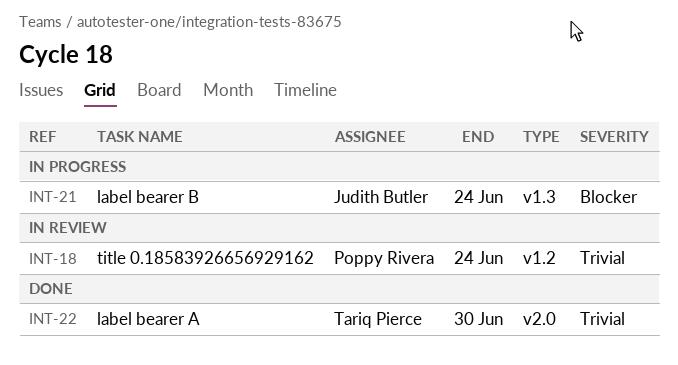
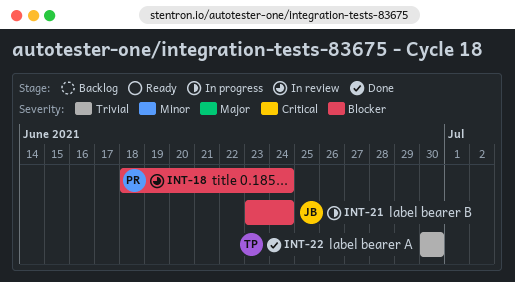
INT-18, priority: Trivial -> Blocker

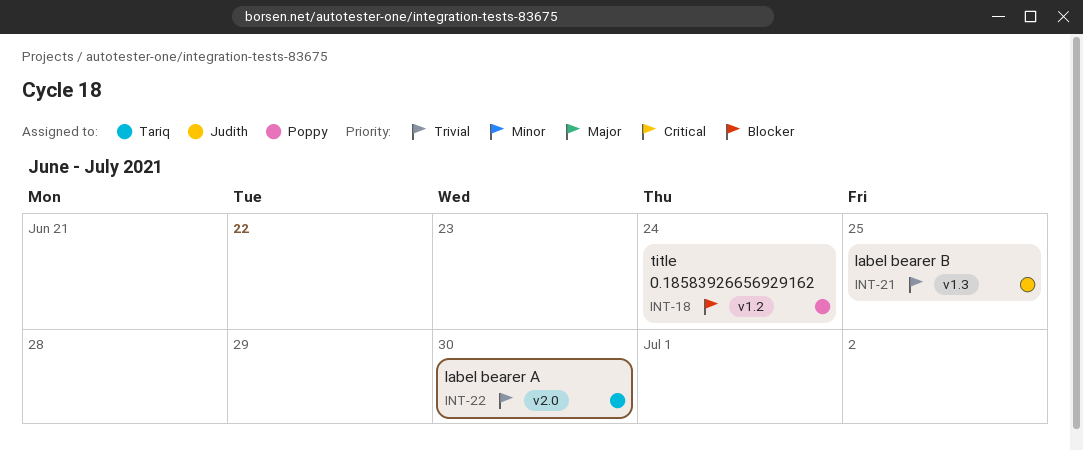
INT-21, priority: Blocker -> Trivial
INT-21, due: Jun 24 -> Jun 25

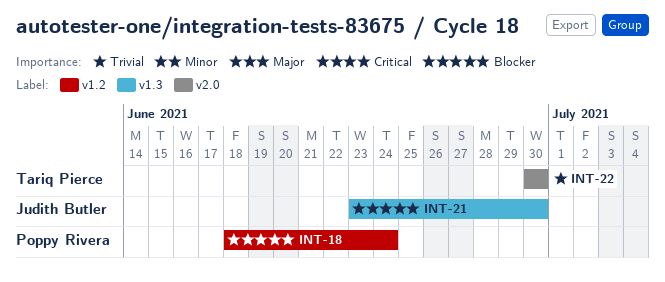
INT-21, priority: Trivial -> Blocker
INT-21, due: Jun 25 -> Jun 30

